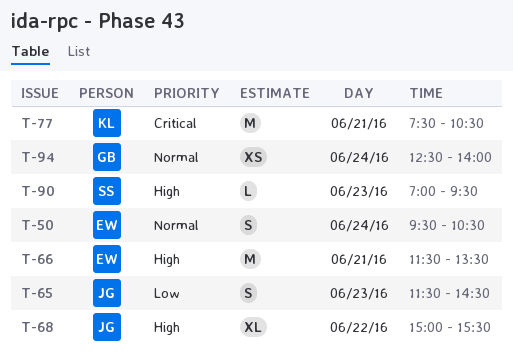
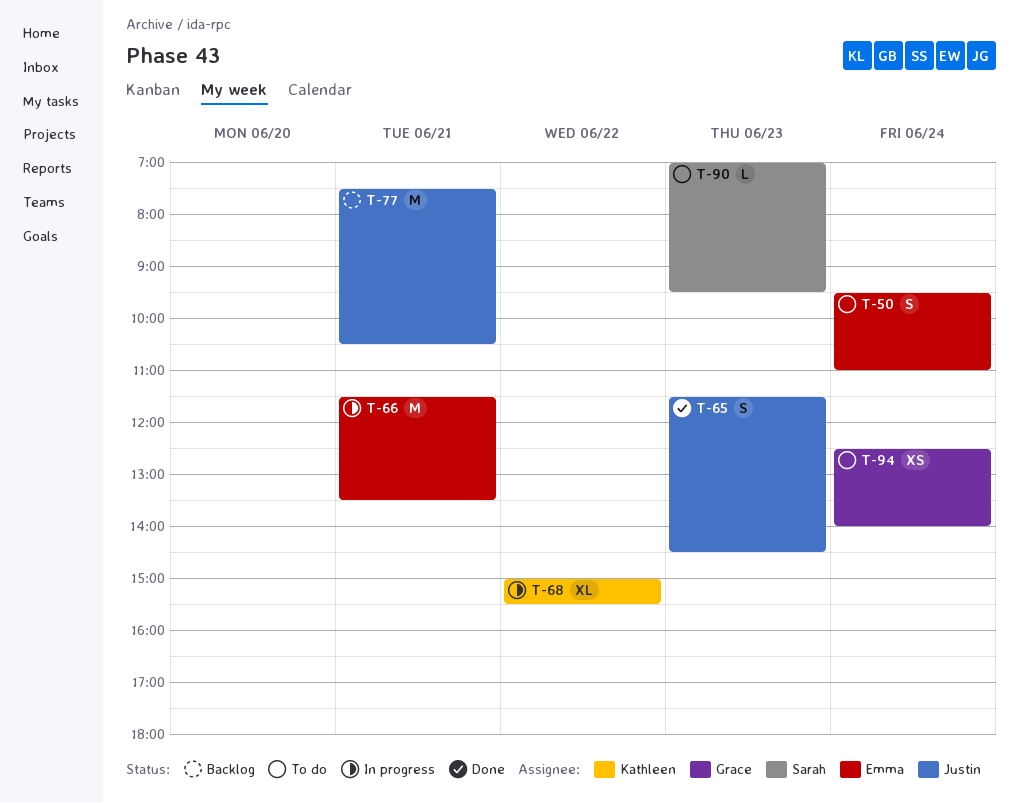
T-50, ends: 10:30 -> 11:00
T-68, owner: Justin -> Kathleen
T-77, owner: Kathleen -> Justin

